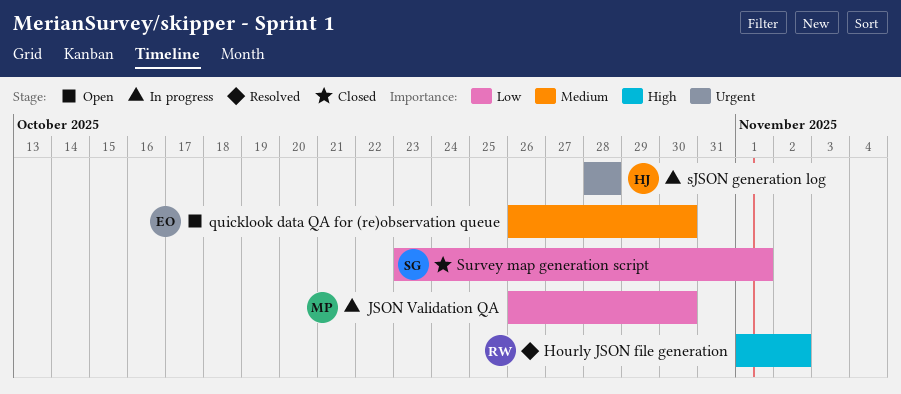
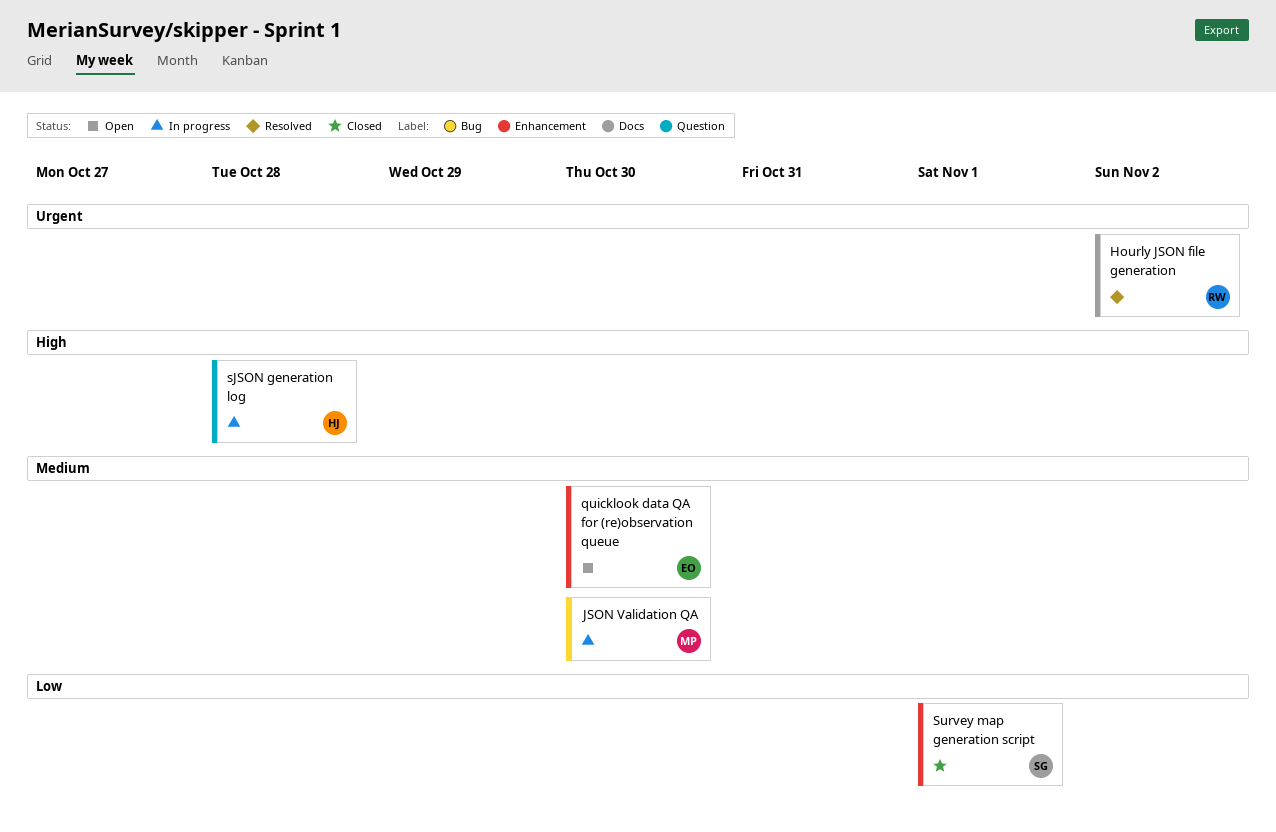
Hourly JSON file generation, priority: High -> Urgent
JSON Validation QA, priority: Low -> Medium
sJSON generation log, priority: Urgent -> High

